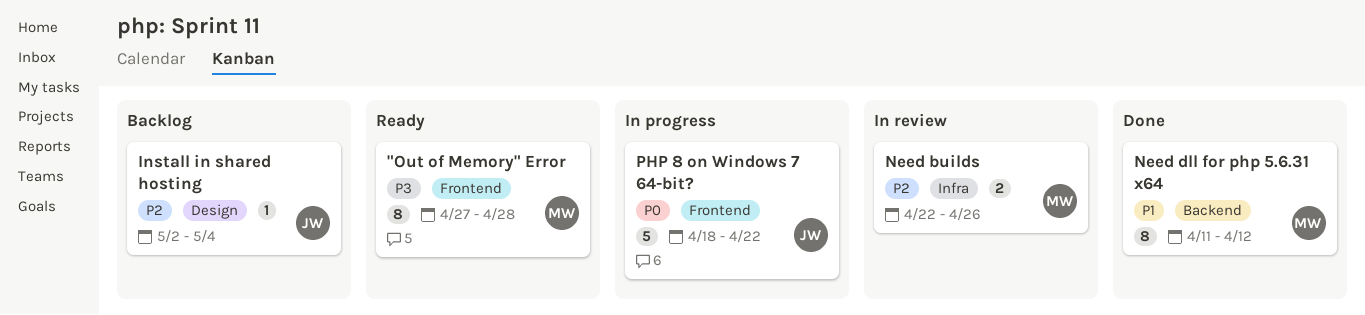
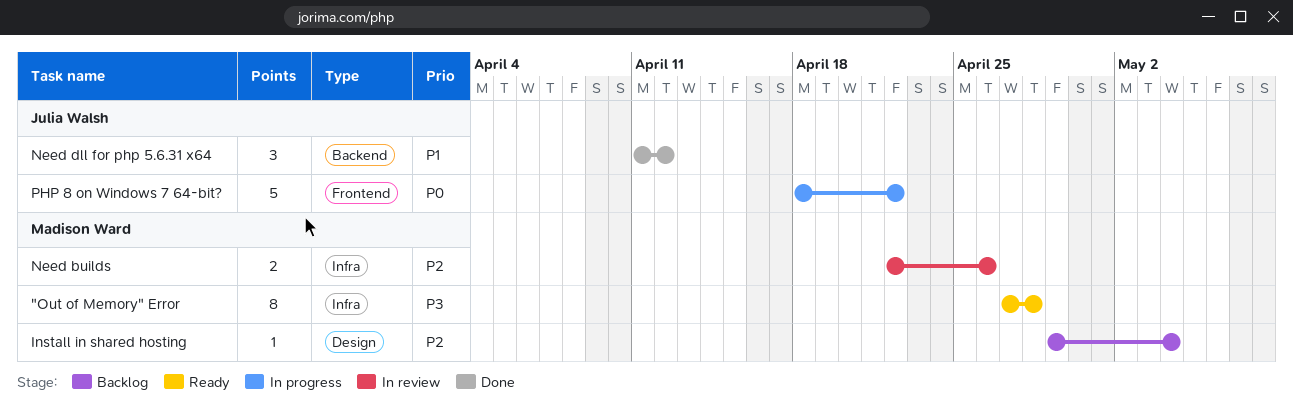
"Out of Memory" Error, label: Frontend -> Infra
Install in shared hosting, owner: Julia Walsh -> Madison Ward
Install in shared hosting, start: May 2 -> Apr 29
Need dll for php 5.6.31 x64, owner: Madison Ward -> Julia Walsh
Need dll for php 5.6.31 x64, estimate: 8 -> 3

